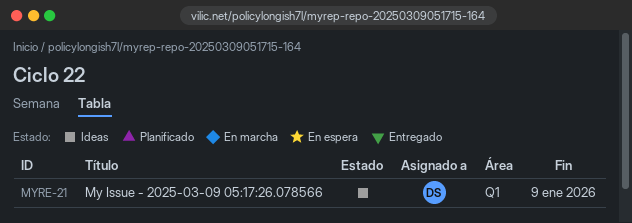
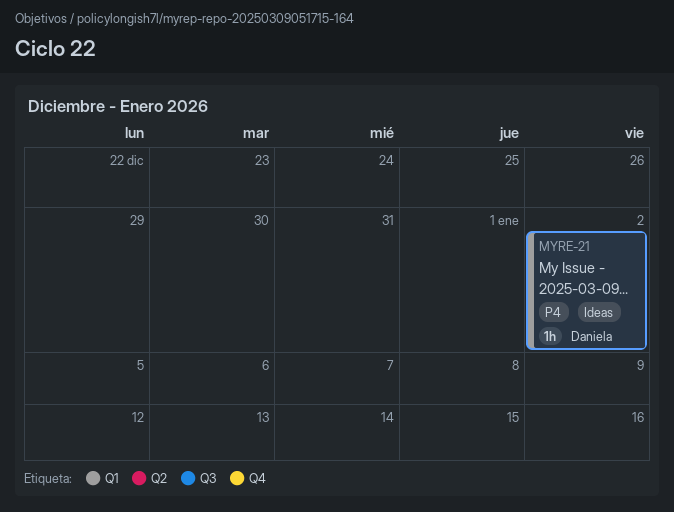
MYRE-21, due: Jan 9 -> Jan 2

